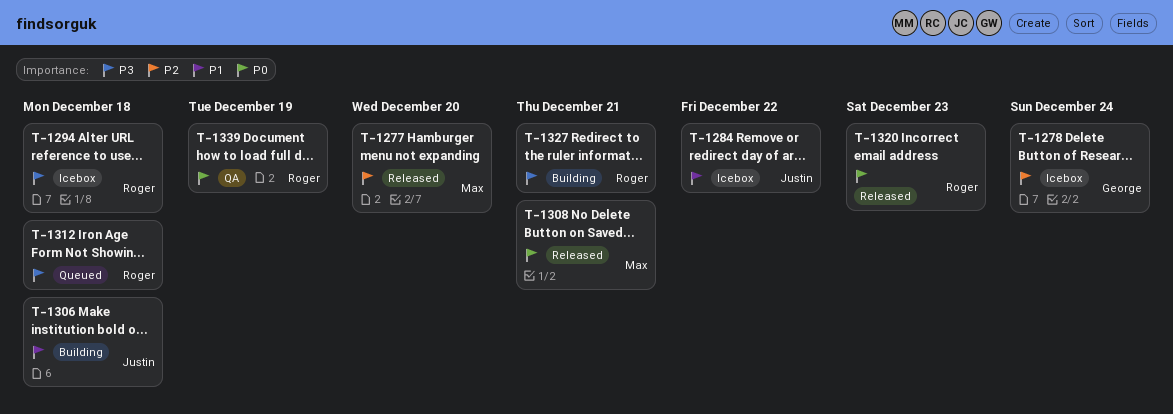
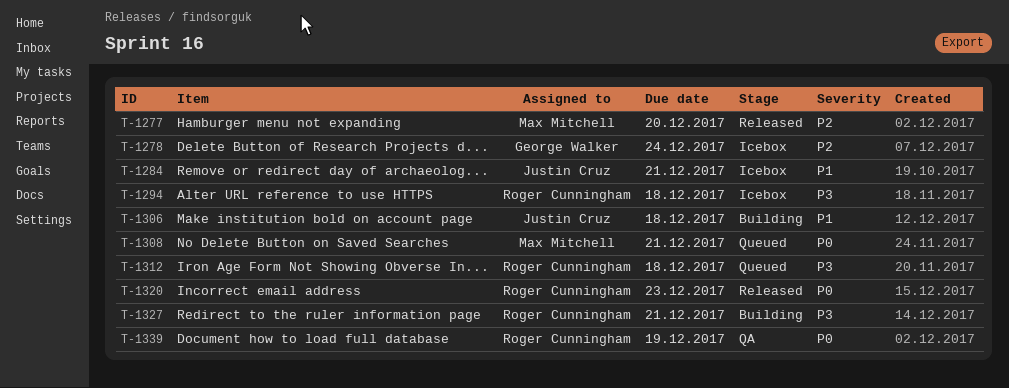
T-1284, due: Dec 22 -> Dec 21
T-1308, status: Released -> Queued

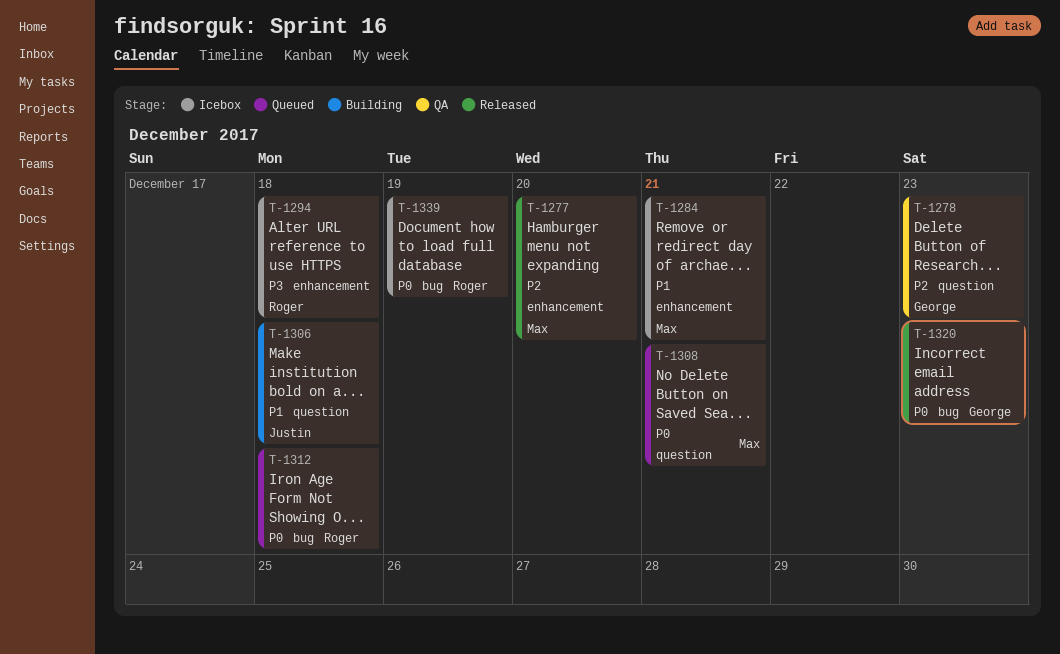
T-1278, status: Icebox -> QA
T-1278, due: Dec 24 -> Dec 23
T-1284, owner: Justin Cruz -> Max Mitchell
T-1312, priority: P3 -> P0
T-1320, owner: Roger Cunningham -> George Walker
T-1327: present -> none
T-1339, status: QA -> Icebox

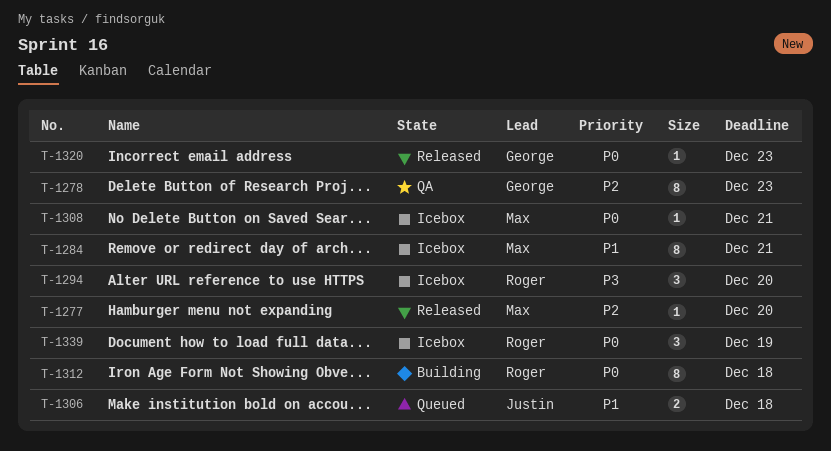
T-1294, due: Dec 18 -> Dec 20
T-1306, status: Building -> Queued
T-1308, status: Queued -> Icebox
T-1312, status: Queued -> Building

